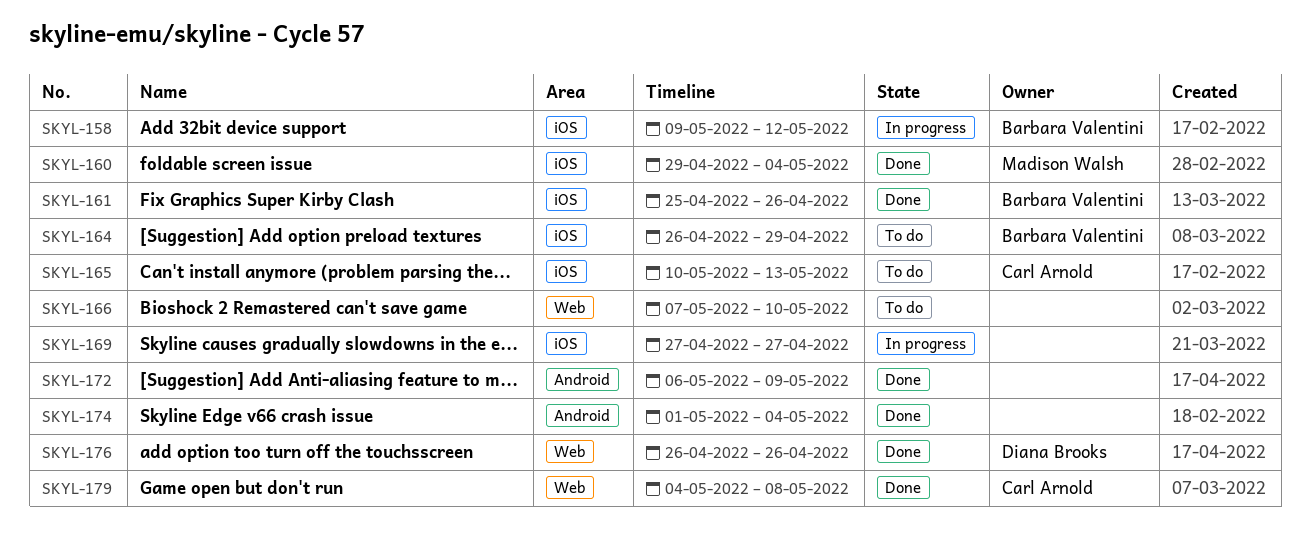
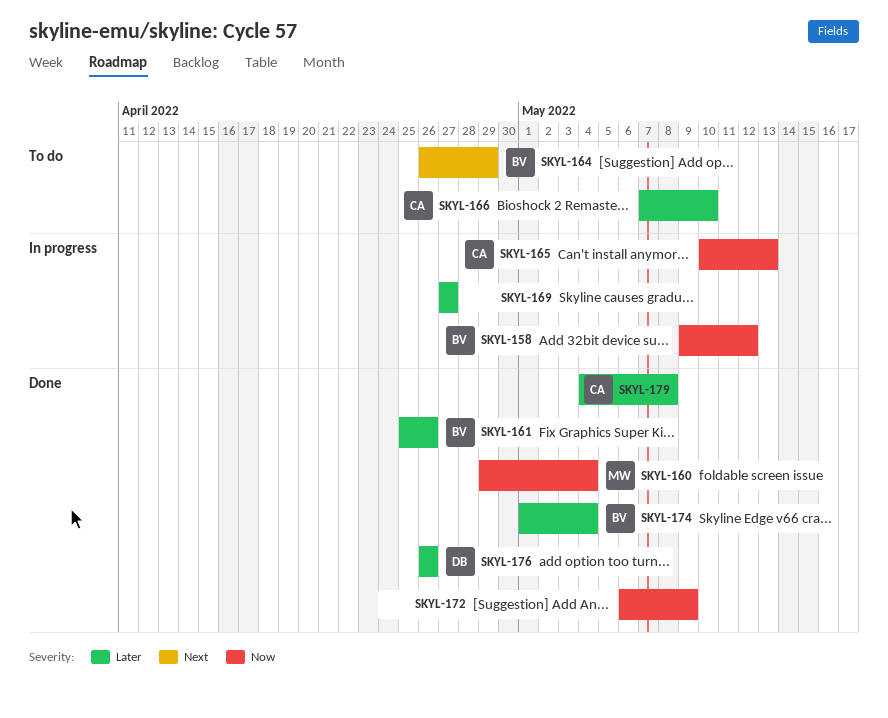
SKYL-165, status: To do -> In progress
SKYL-166, owner: none -> Carl Arnold
SKYL-174, owner: none -> Barbara Valentini

